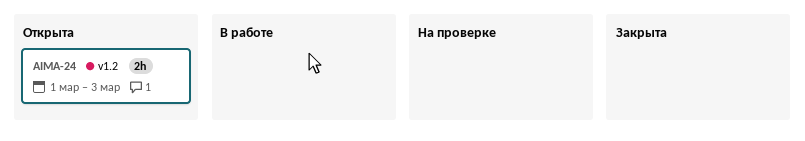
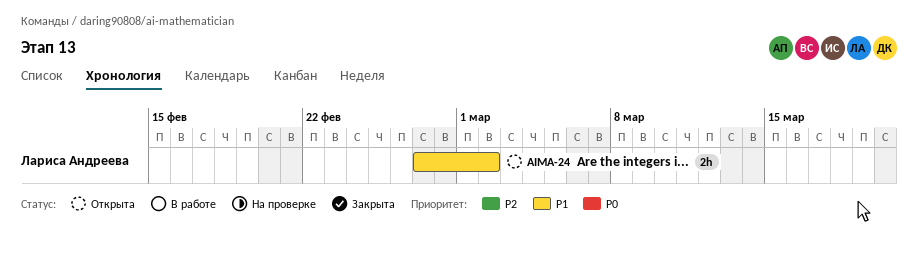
AIMA-24, start: Mar 1 -> Feb 27
AIMA-24, due: Mar 3 -> Mar 2

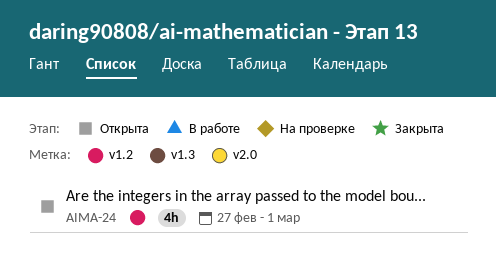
AIMA-24, estimate: 2h -> 4h
AIMA-24, due: Mar 2 -> Mar 1

